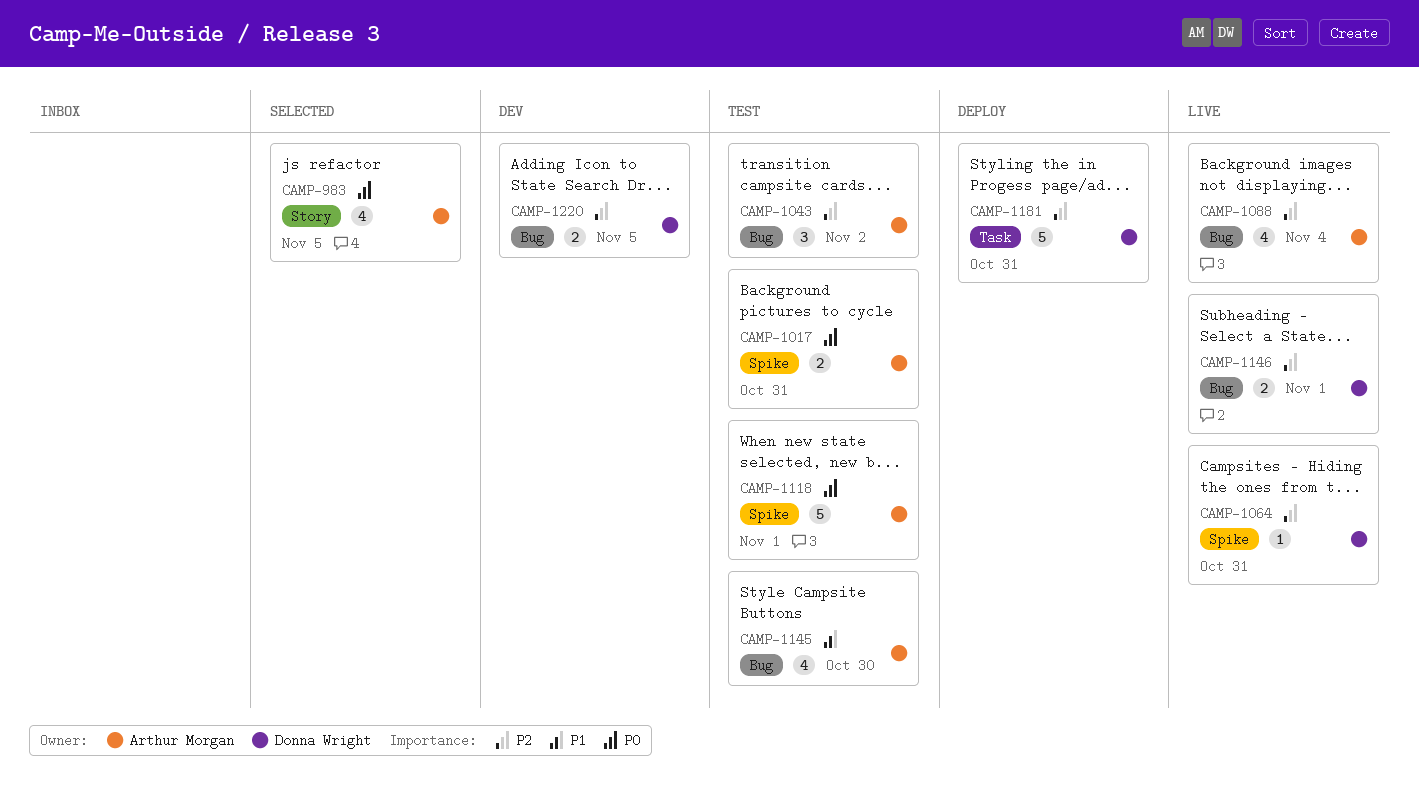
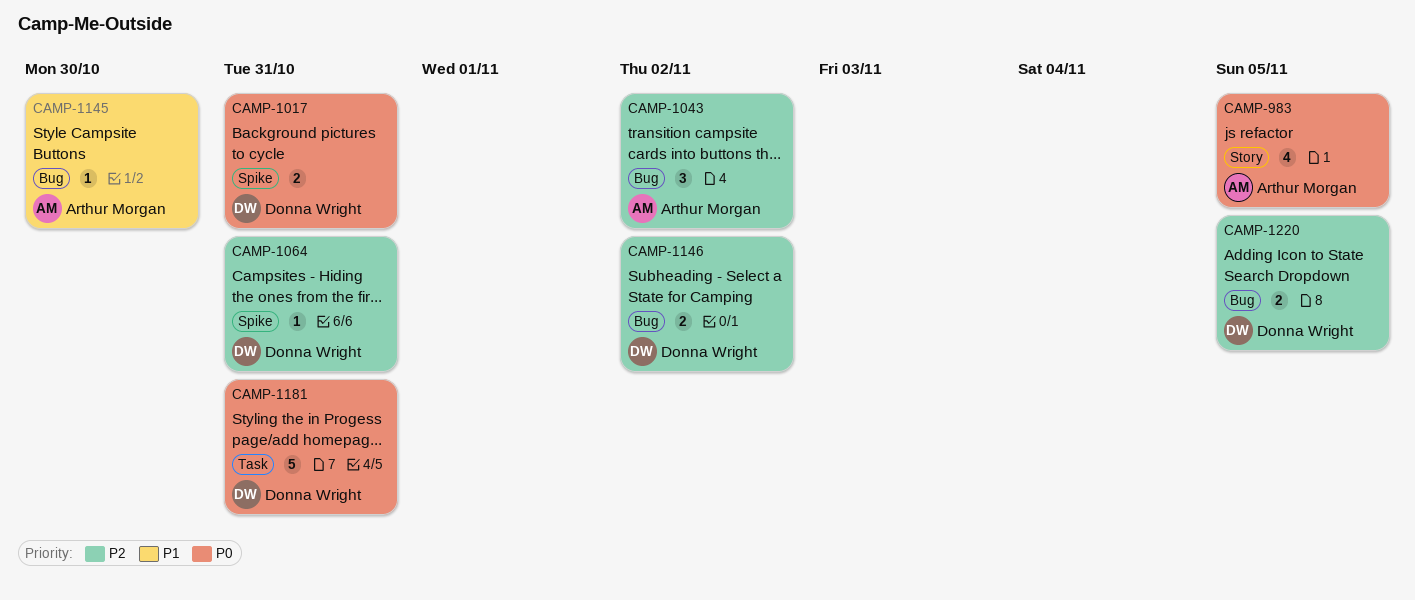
CAMP-1017, owner: Arthur Morgan -> Donna Wright
CAMP-1088: present -> none
CAMP-1118: present -> none
CAMP-1145, estimate: 4 -> 1
CAMP-1146, due: Nov 1 -> Nov 2
CAMP-1181, priority: P2 -> P0

